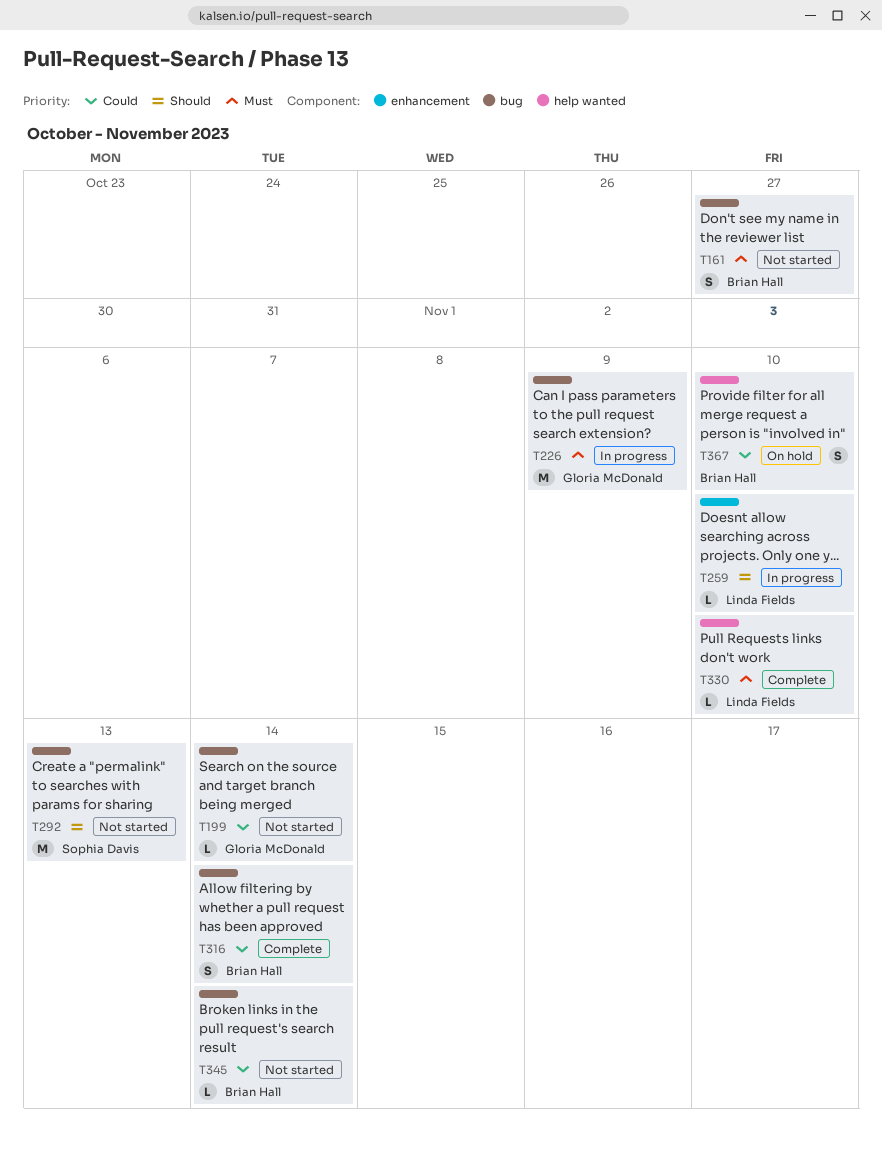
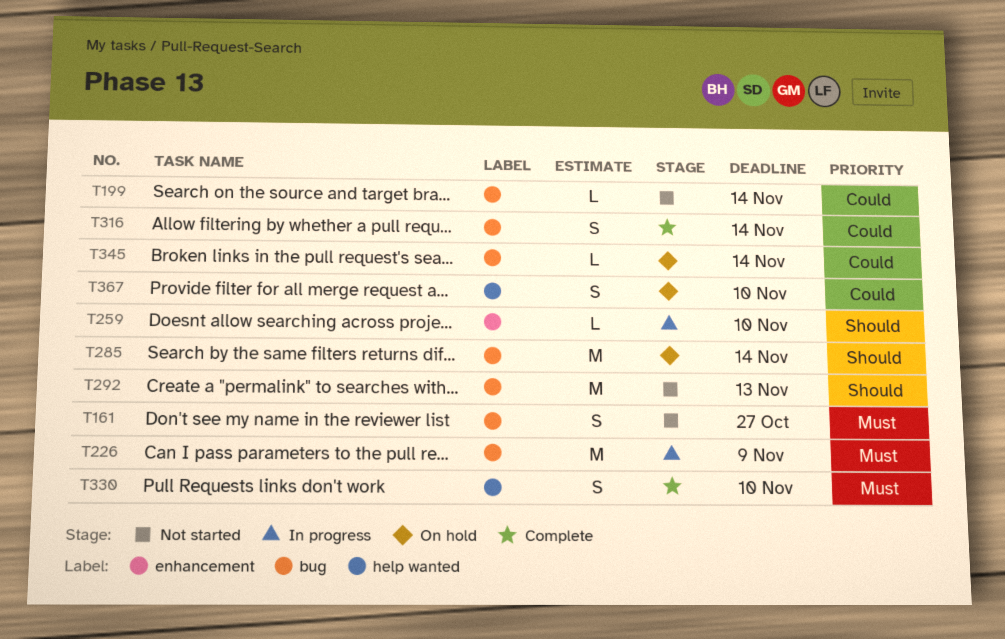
T285: none -> present
T330, estimate: L -> S
T345, status: Not started -> On hold

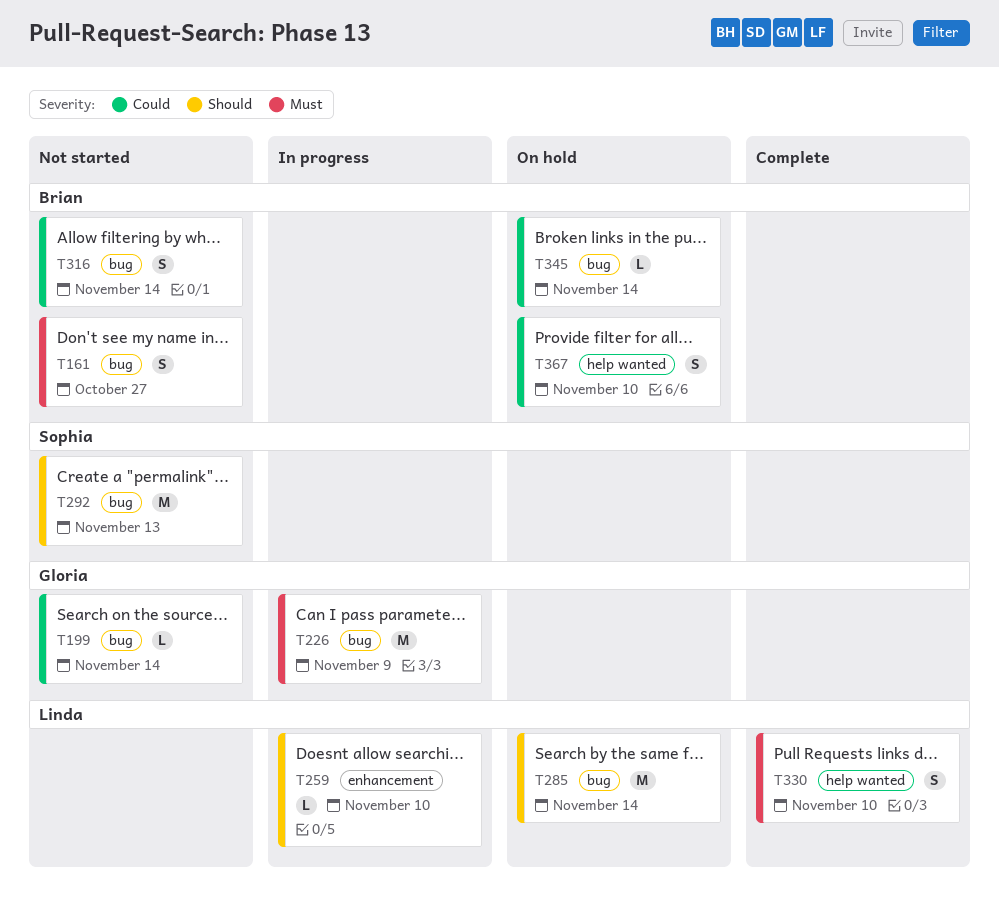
T316, status: Complete -> Not started

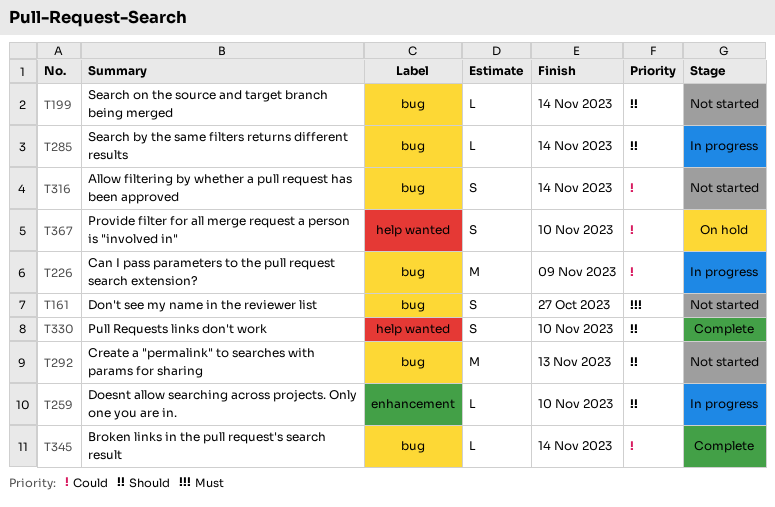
T199, priority: Could -> Should
T226, priority: Must -> Could
T285, status: On hold -> In progress
T285, estimate: M -> L
T330, priority: Must -> Should
T345, status: On hold -> Complete

